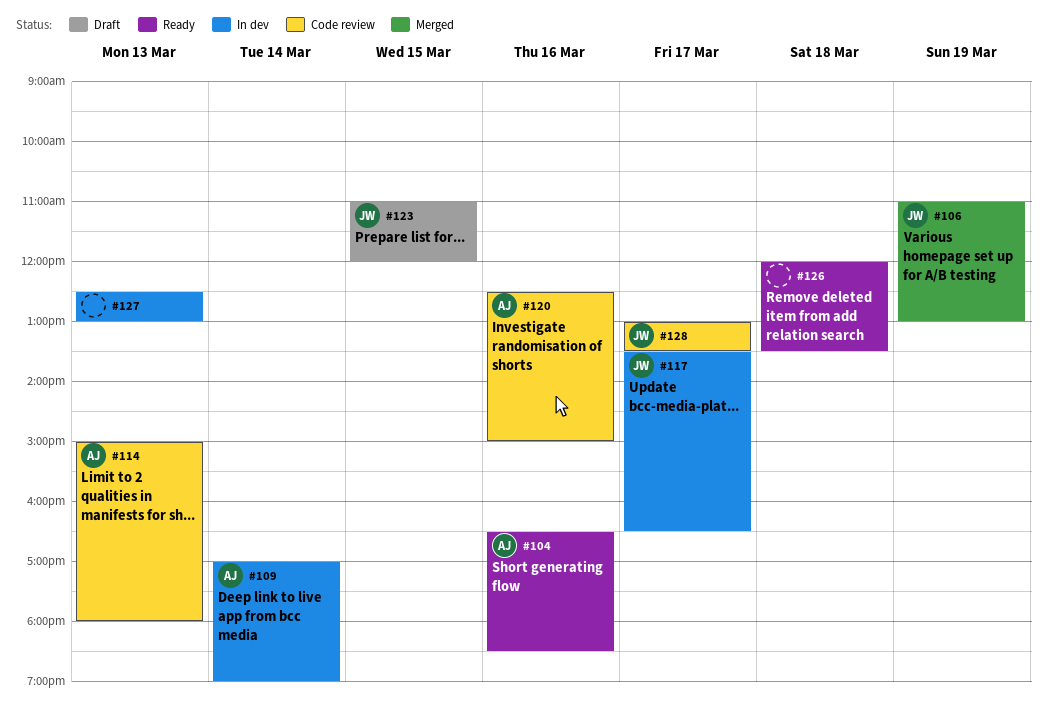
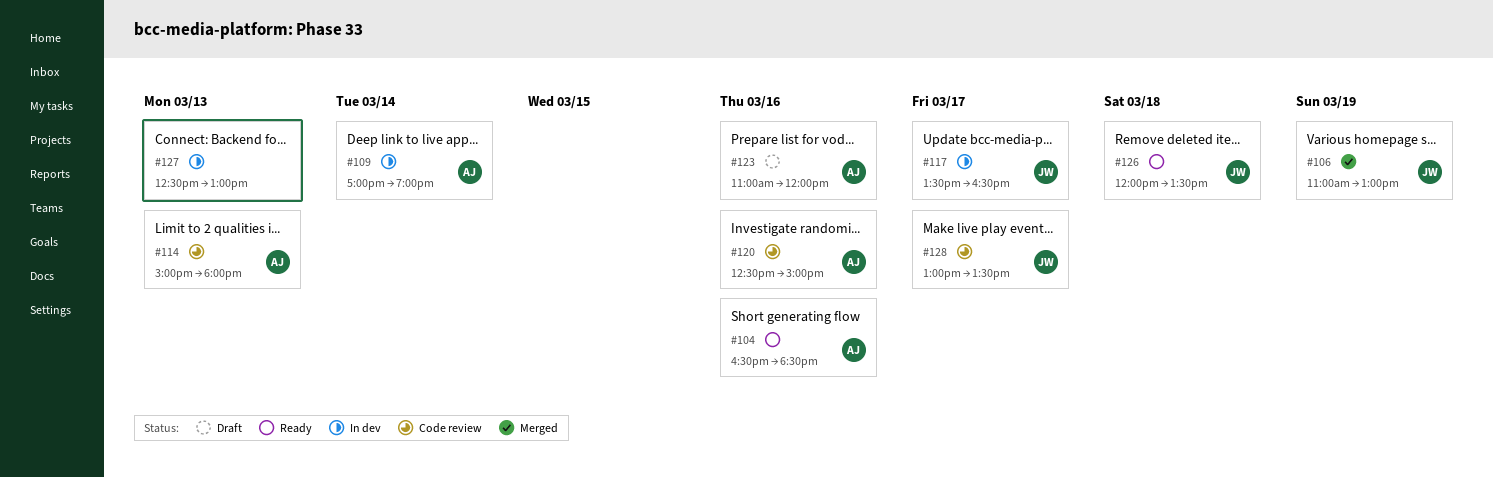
#123, owner: JW -> AJ
#123, day: Mar 15 -> Mar 16
#126, owner: none -> JW

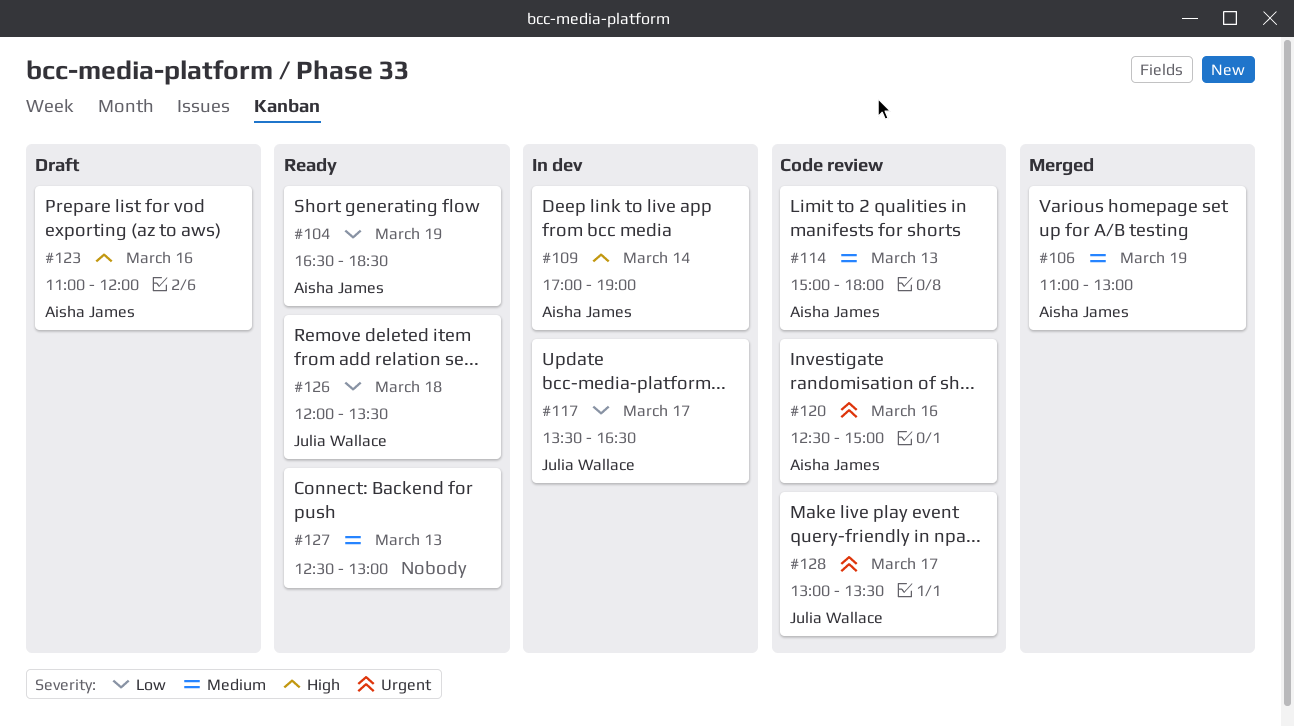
#104, day: Mar 16 -> Mar 19
#106, owner: Julia Wallace -> Aisha James
#127, status: In dev -> Ready

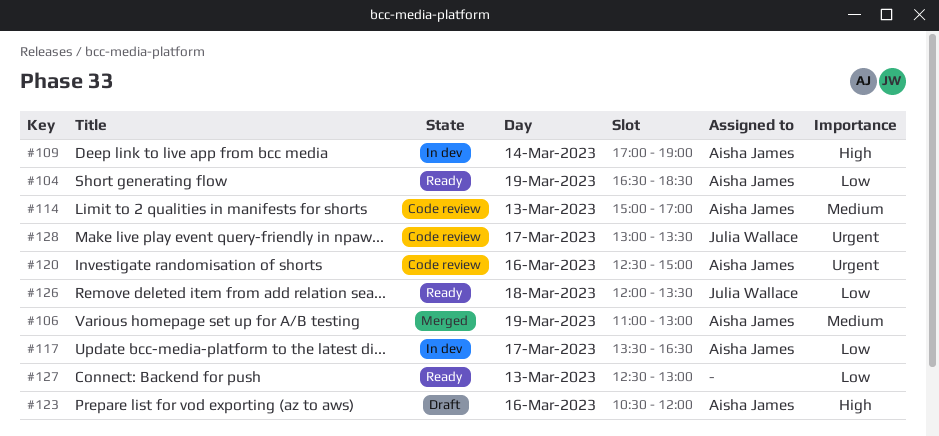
#114, ends: 18:00 -> 17:00
#117, owner: Julia Wallace -> Aisha James
#123, begins: 11:00 -> 10:30
#127, priority: Medium -> Low

